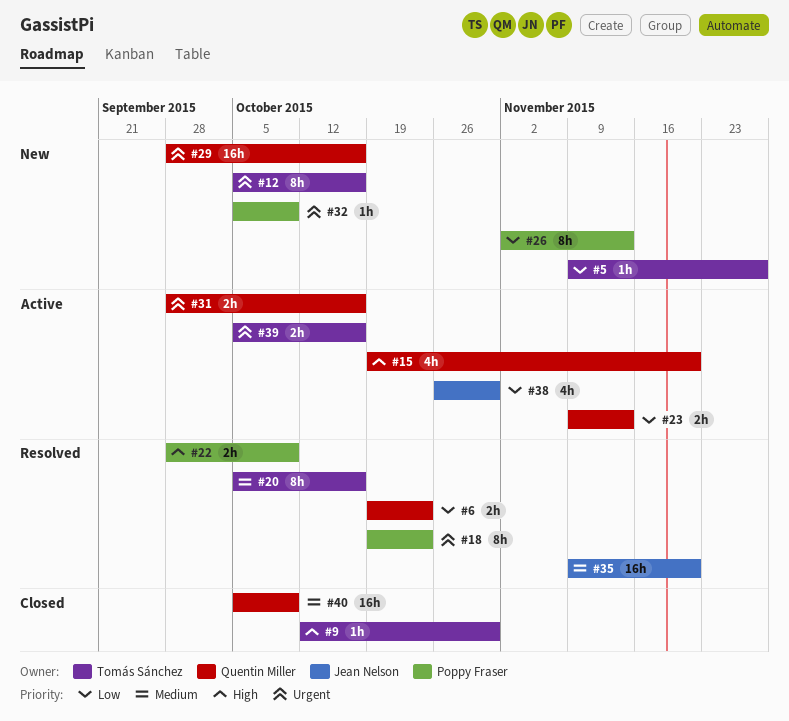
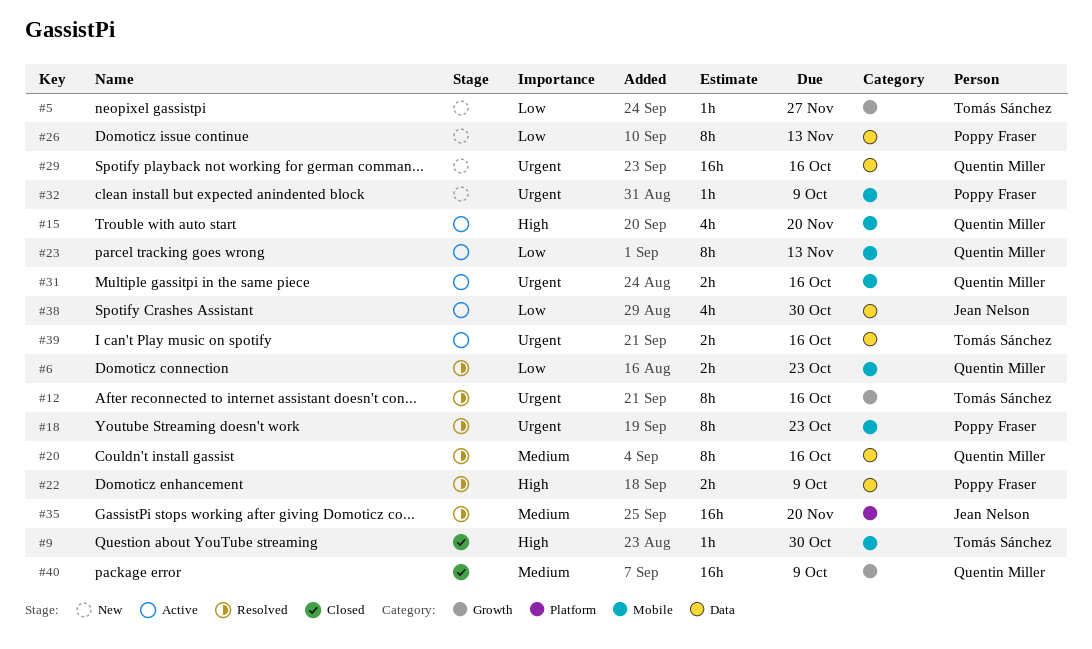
#12, status: New -> Resolved
#20, owner: Tomás Sánchez -> Quentin Miller
#23, estimate: 2h -> 8h

